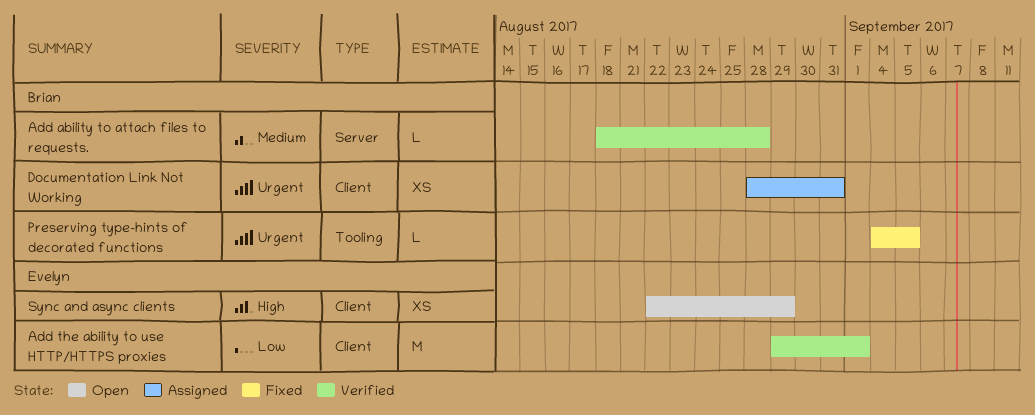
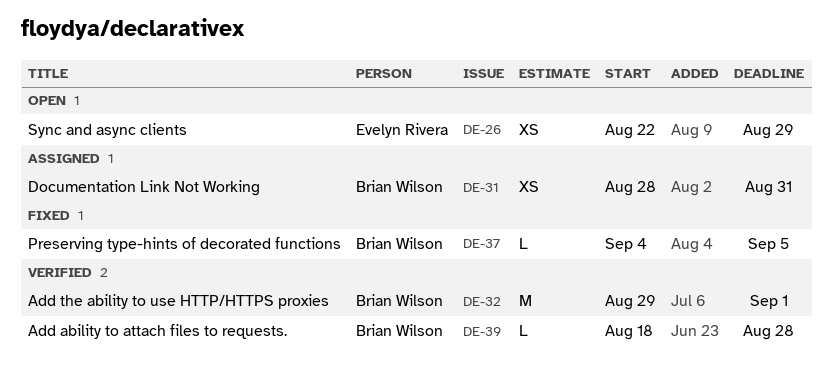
Add the ability to use HTTP/HTTPS proxies, owner: Evelyn Rivera -> Brian Wilson

